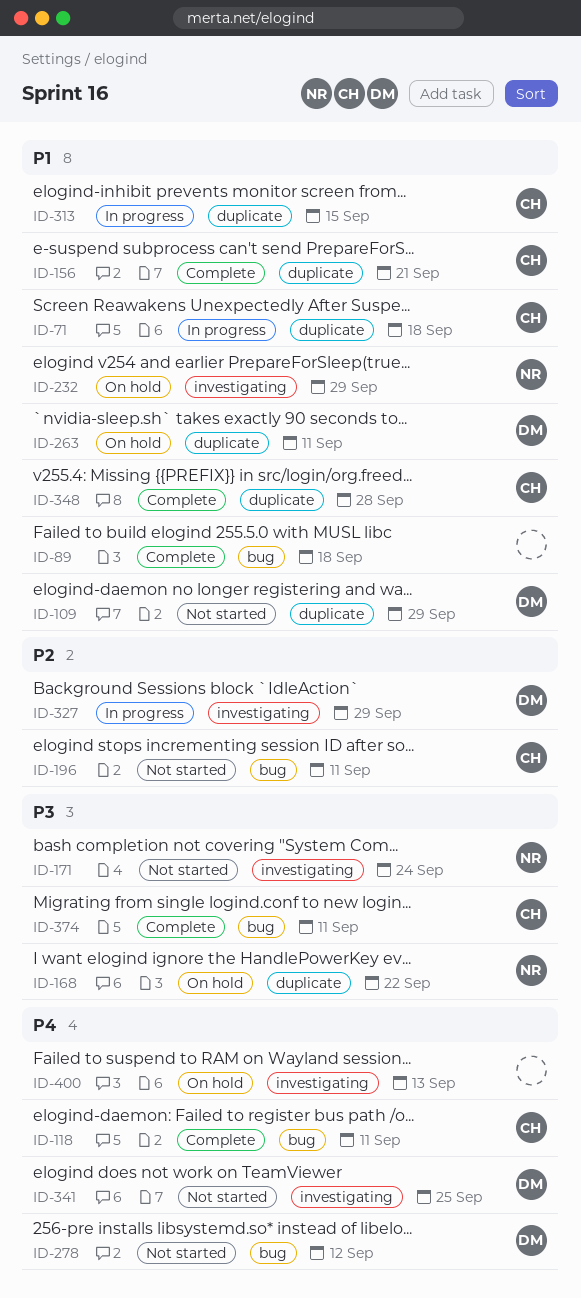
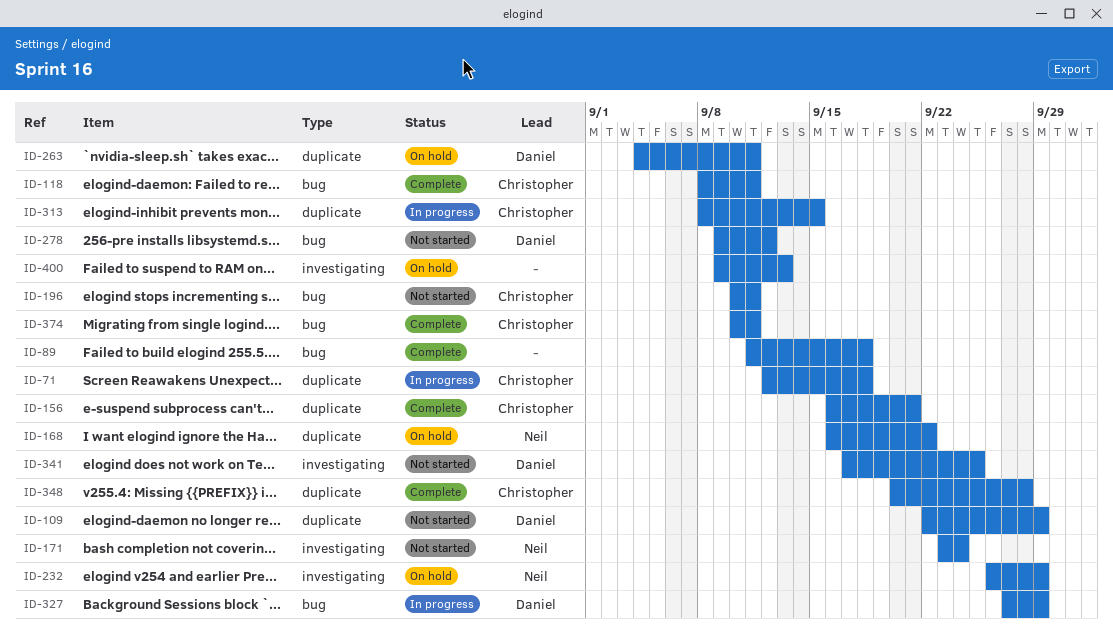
ID-327, label: investigating -> bug

